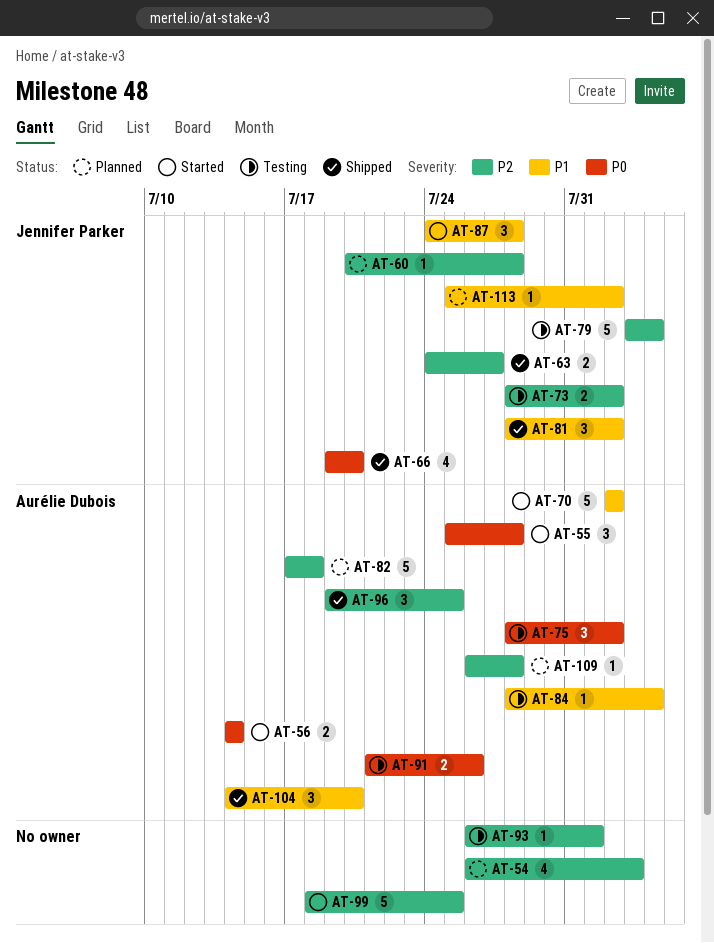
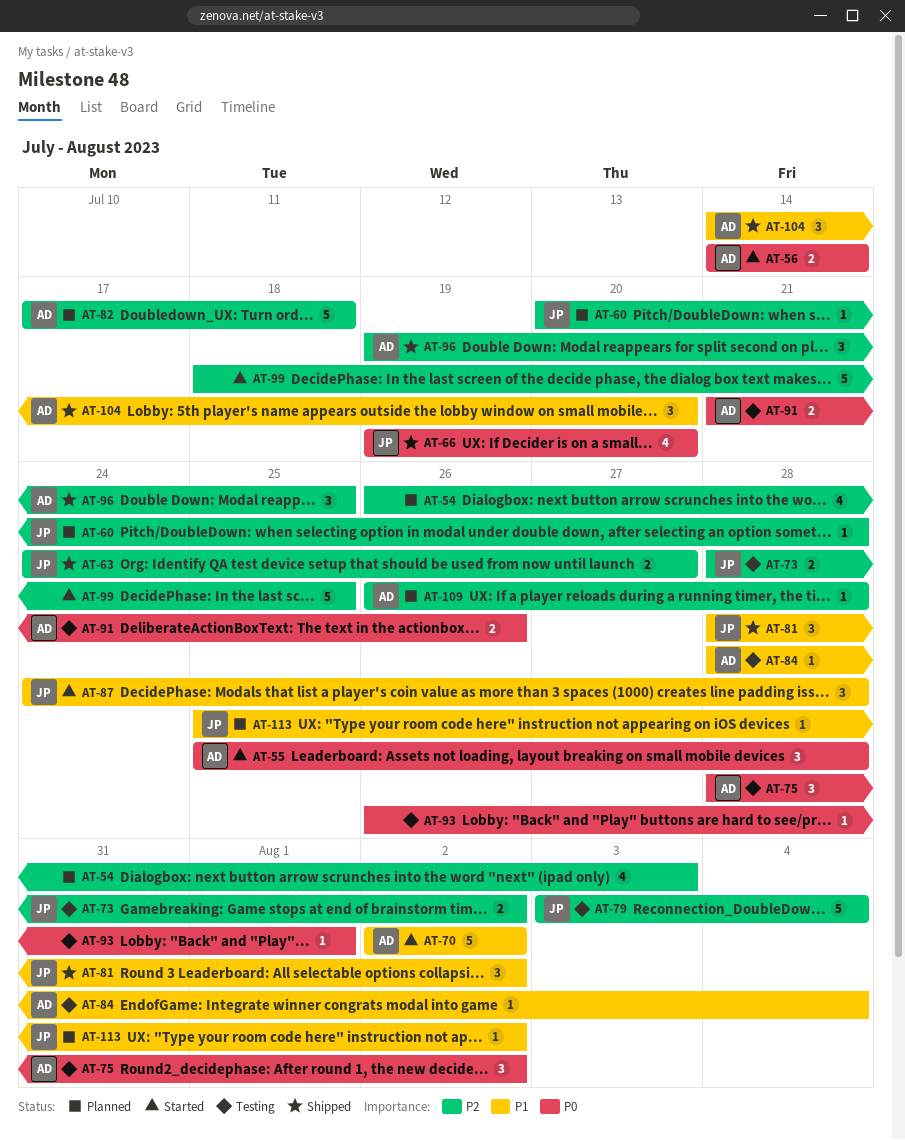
AT-93, priority: P2 -> P0

